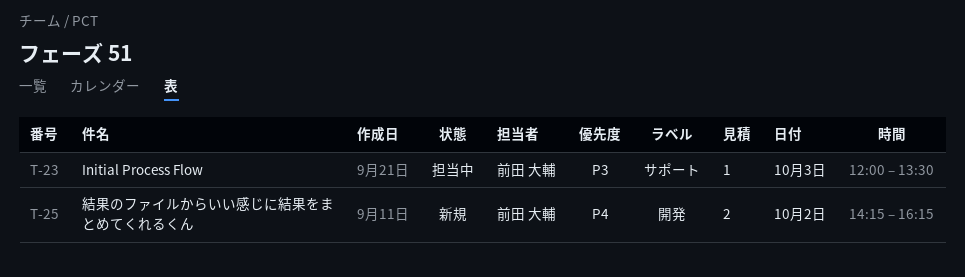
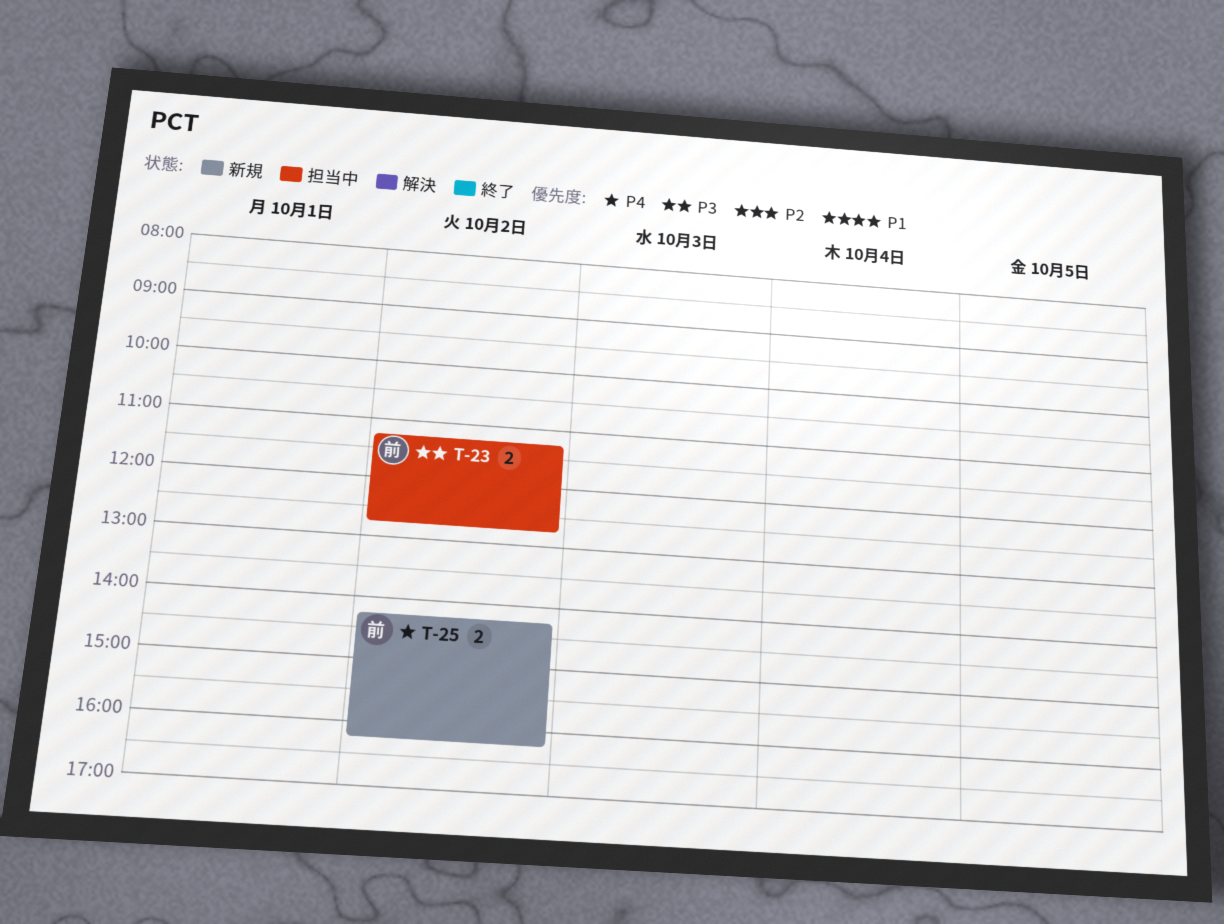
T-23, estimate: 1 -> 2
T-23, day: Oct 3 -> Oct 2
T-23, begins: 12:00 -> 11:15
T-23, ends: 13:30 -> 12:45

